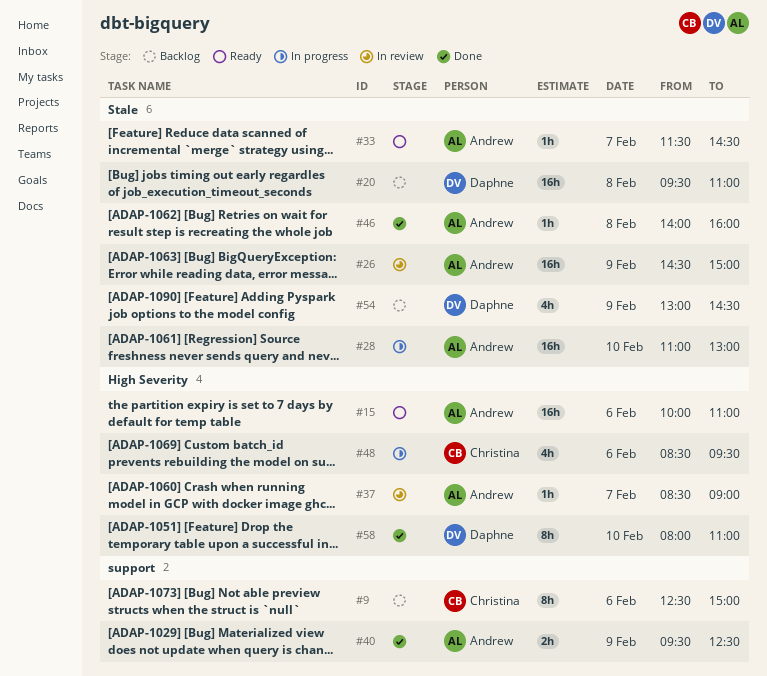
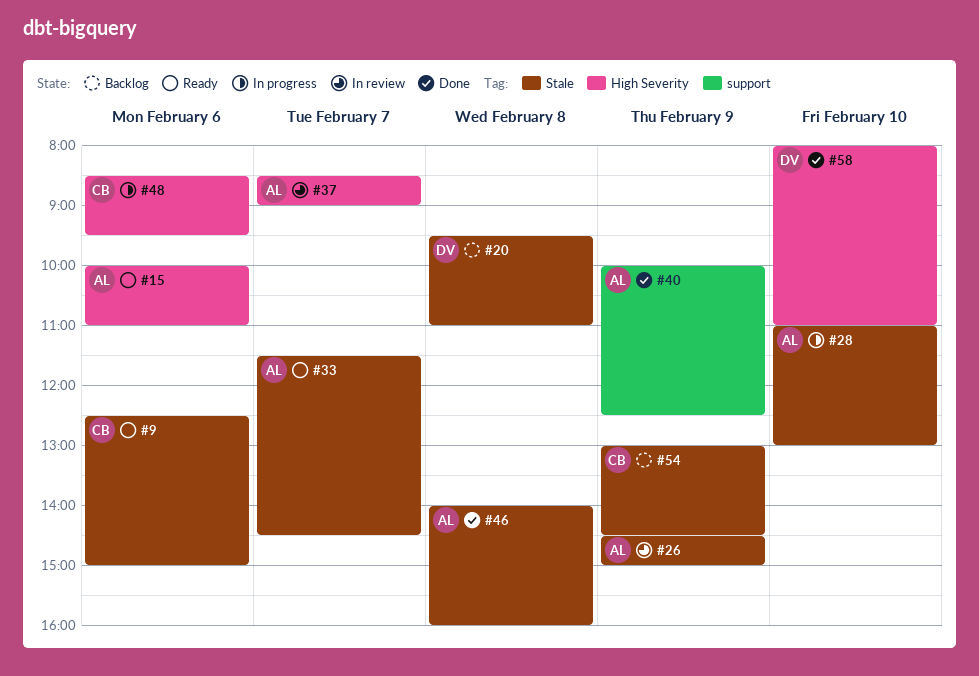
#9, status: Backlog -> Ready
#9, label: support -> Stale
#40, begins: 09:30 -> 10:00
#54, owner: Daphne -> Christina

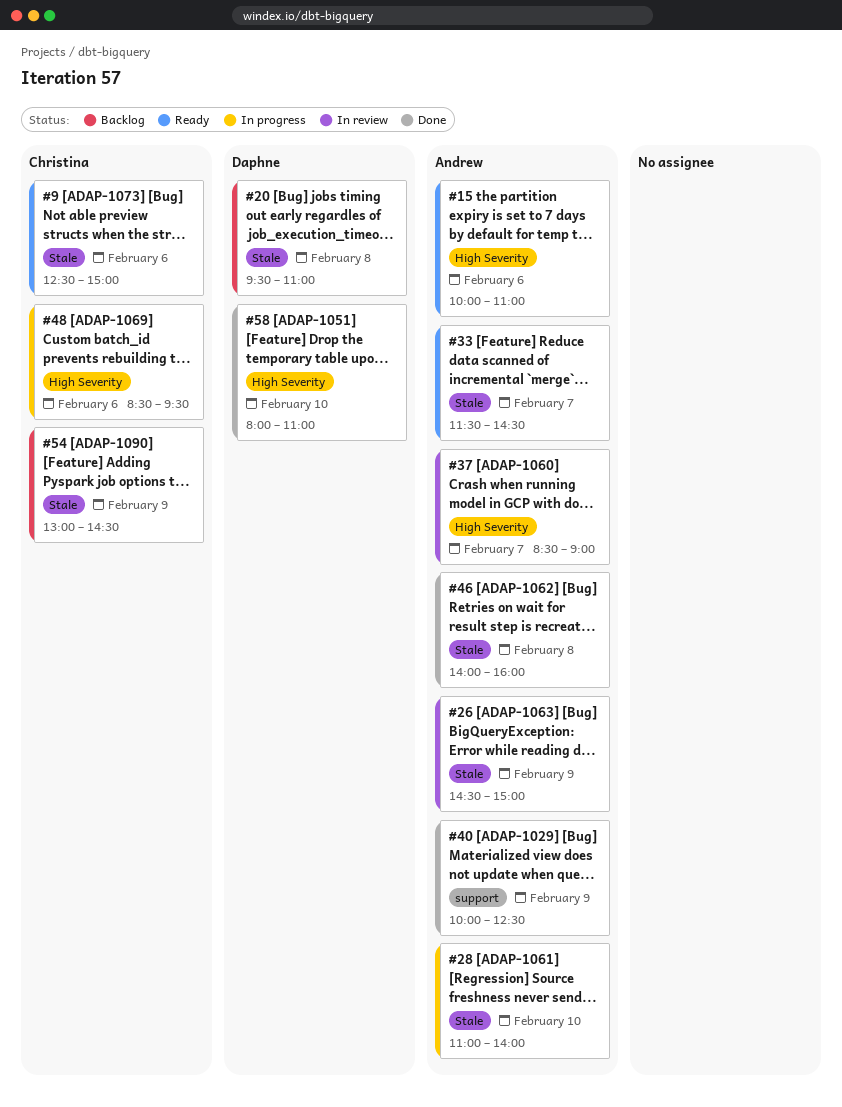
#28, ends: 13:00 -> 14:00

